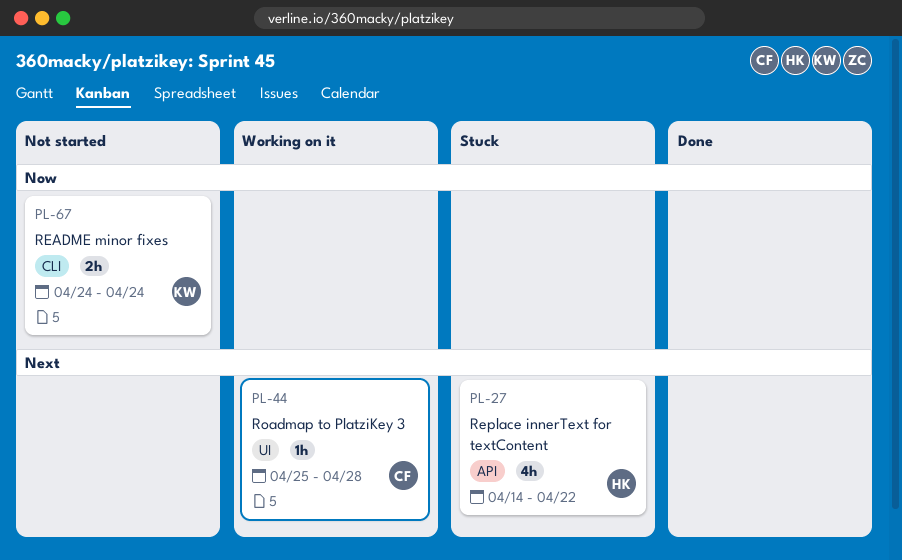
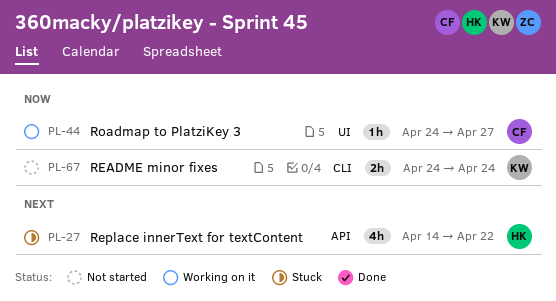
PL-44, priority: Next -> Now
PL-44, start: Apr 25 -> Apr 24
PL-44, due: Apr 28 -> Apr 27

